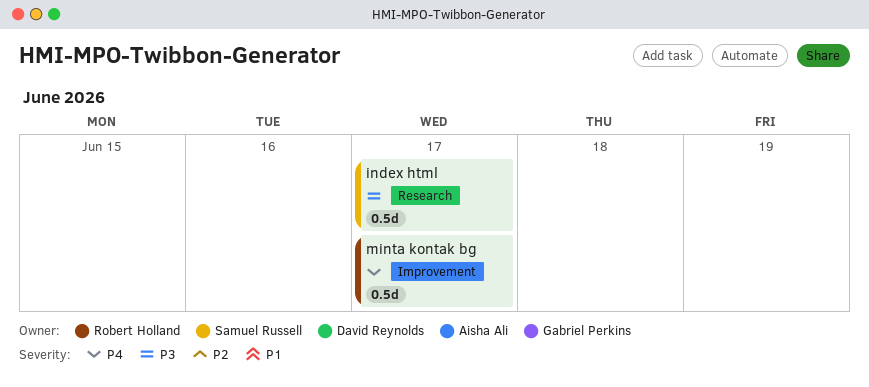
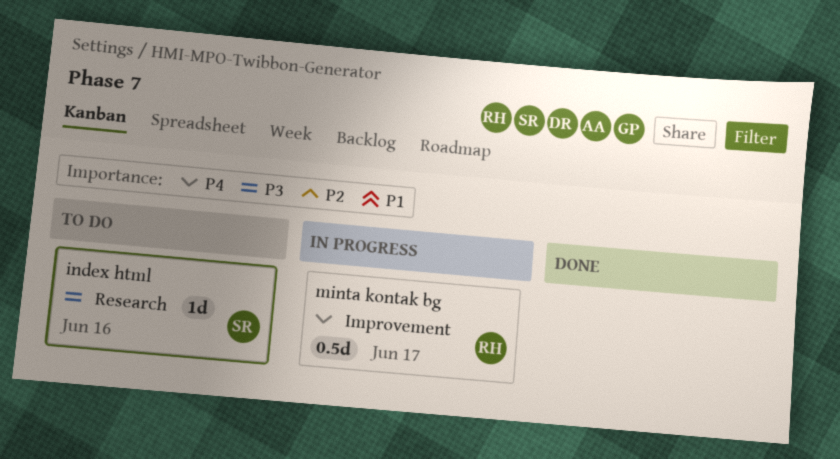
index html, estimate: 0.5d -> 1d
index html, due: Jun 17 -> Jun 16

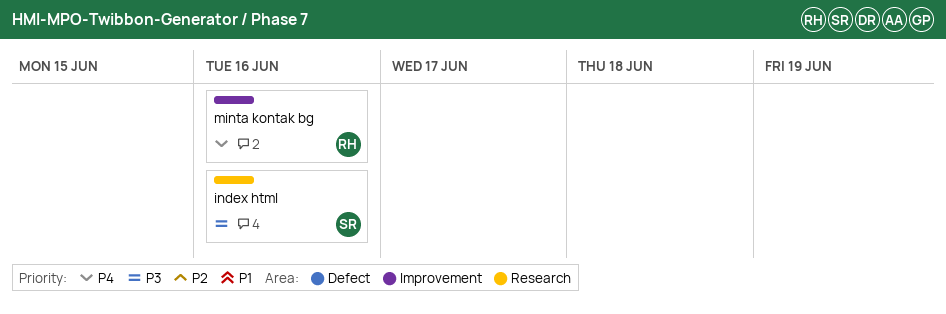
minta kontak bg, due: Jun 17 -> Jun 16

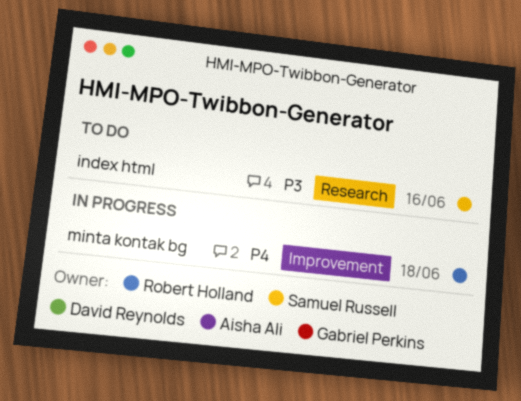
minta kontak bg, due: Jun 16 -> Jun 18

